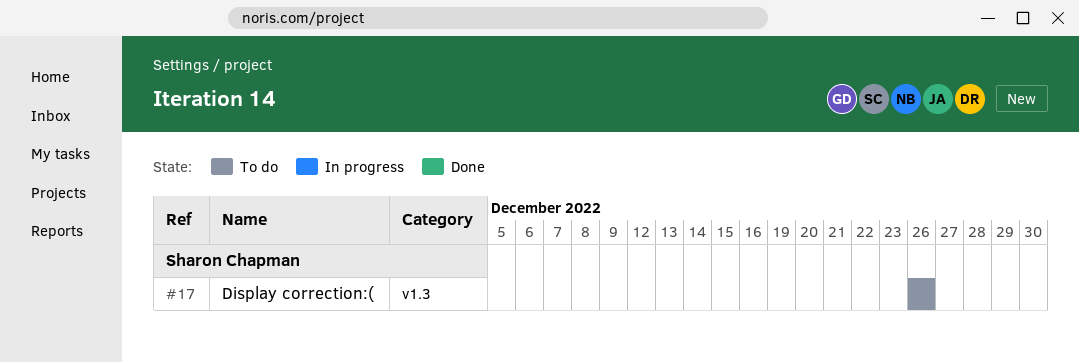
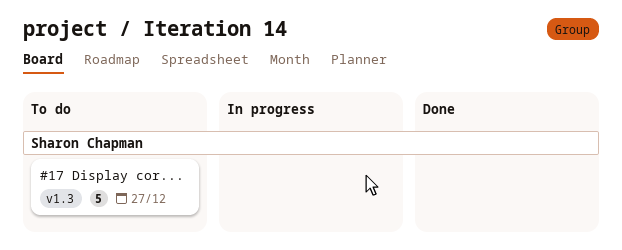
#17, due: Dec 26 -> Dec 27

